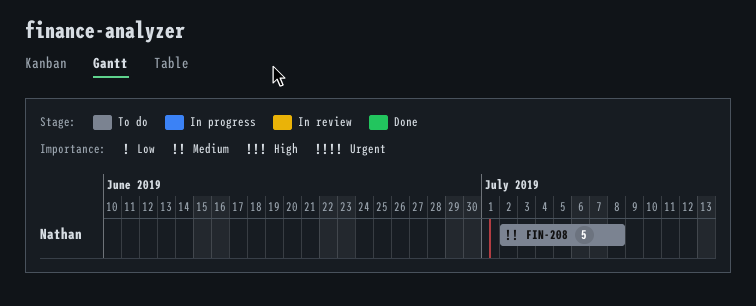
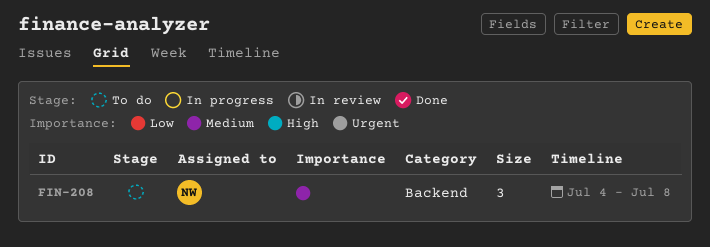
FIN-208, estimate: 5 -> 3
FIN-208, start: Jul 2 -> Jul 4

